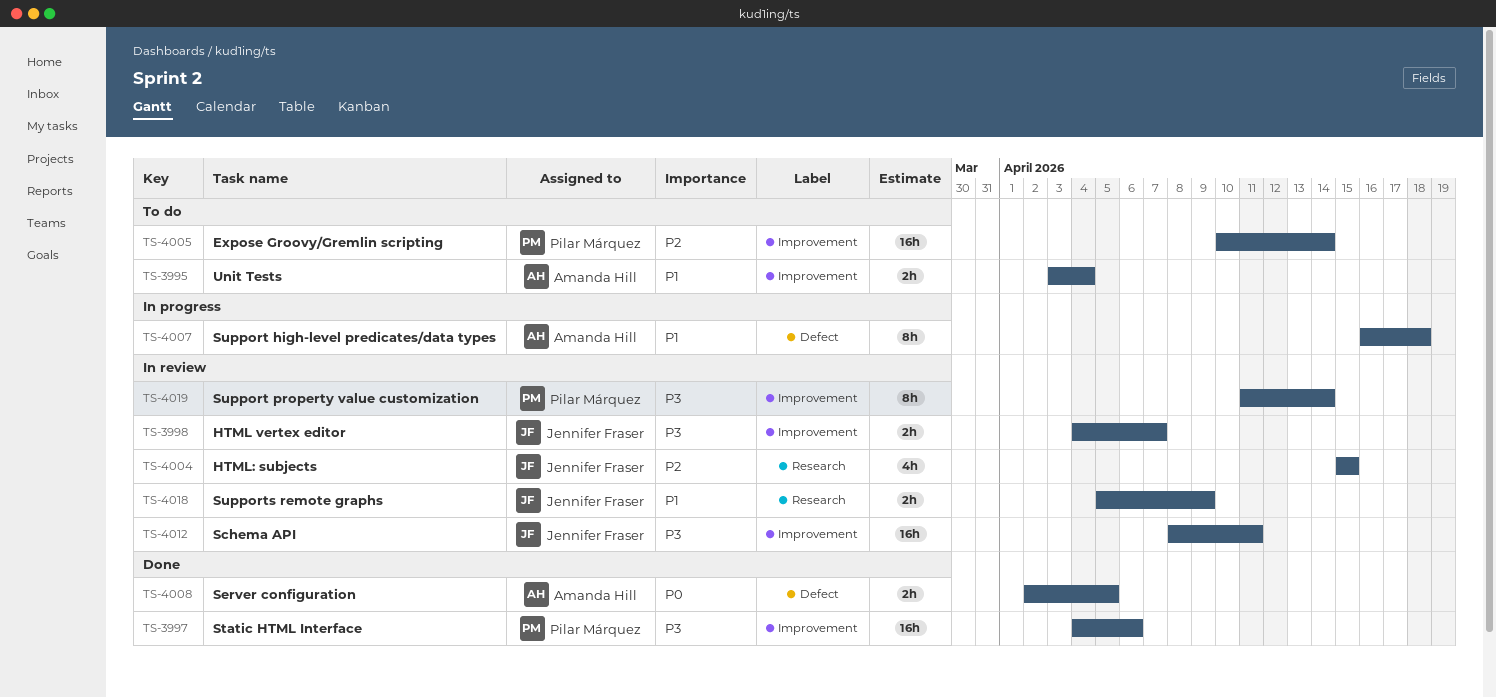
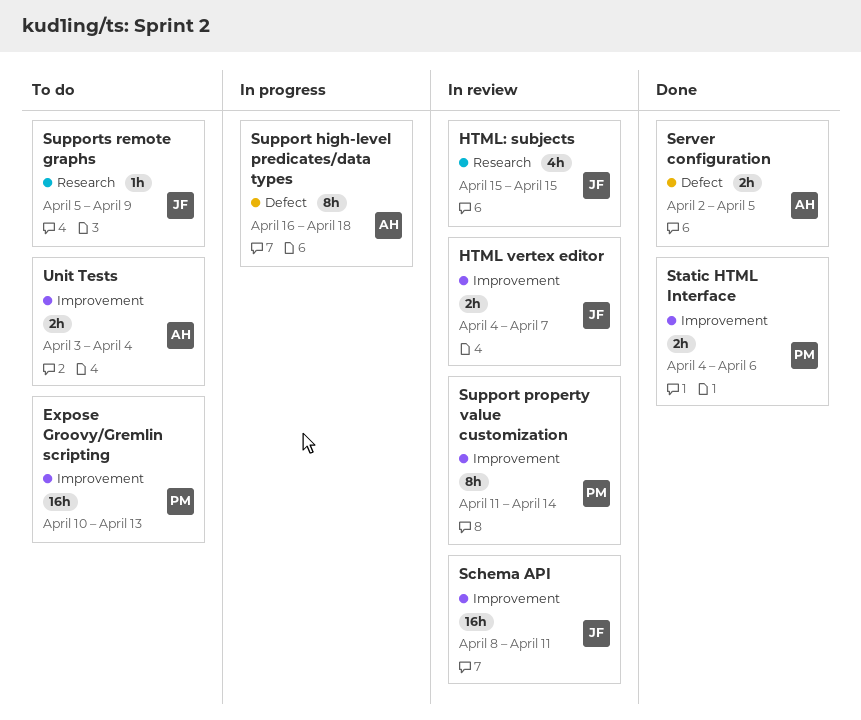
Expose Groovy/Gremlin scripting, due: Apr 14 -> Apr 13
Static HTML Interface, estimate: 16h -> 2h
Supports remote graphs, status: In review -> To do
Supports remote graphs, estimate: 2h -> 1h

